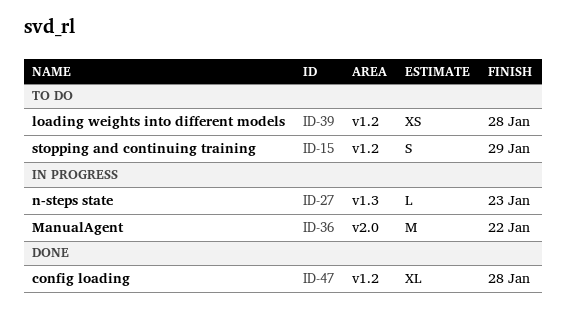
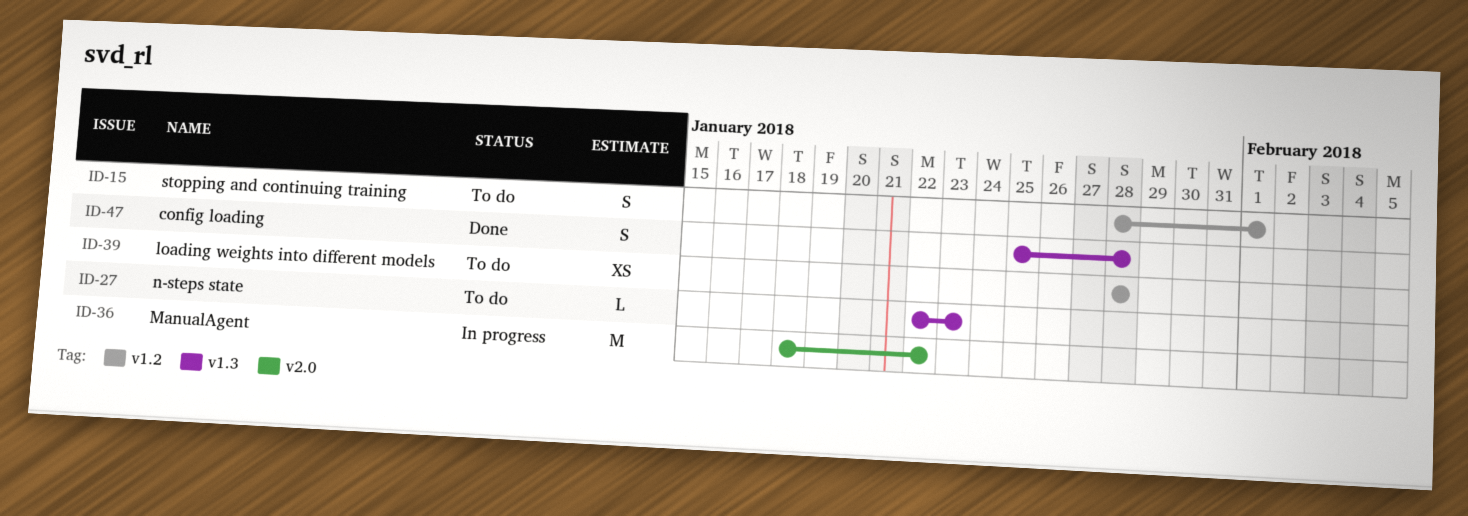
ID-15, due: Jan 29 -> Feb 1
ID-27, status: In progress -> To do
ID-47, label: v1.2 -> v1.3
ID-47, estimate: XL -> S

